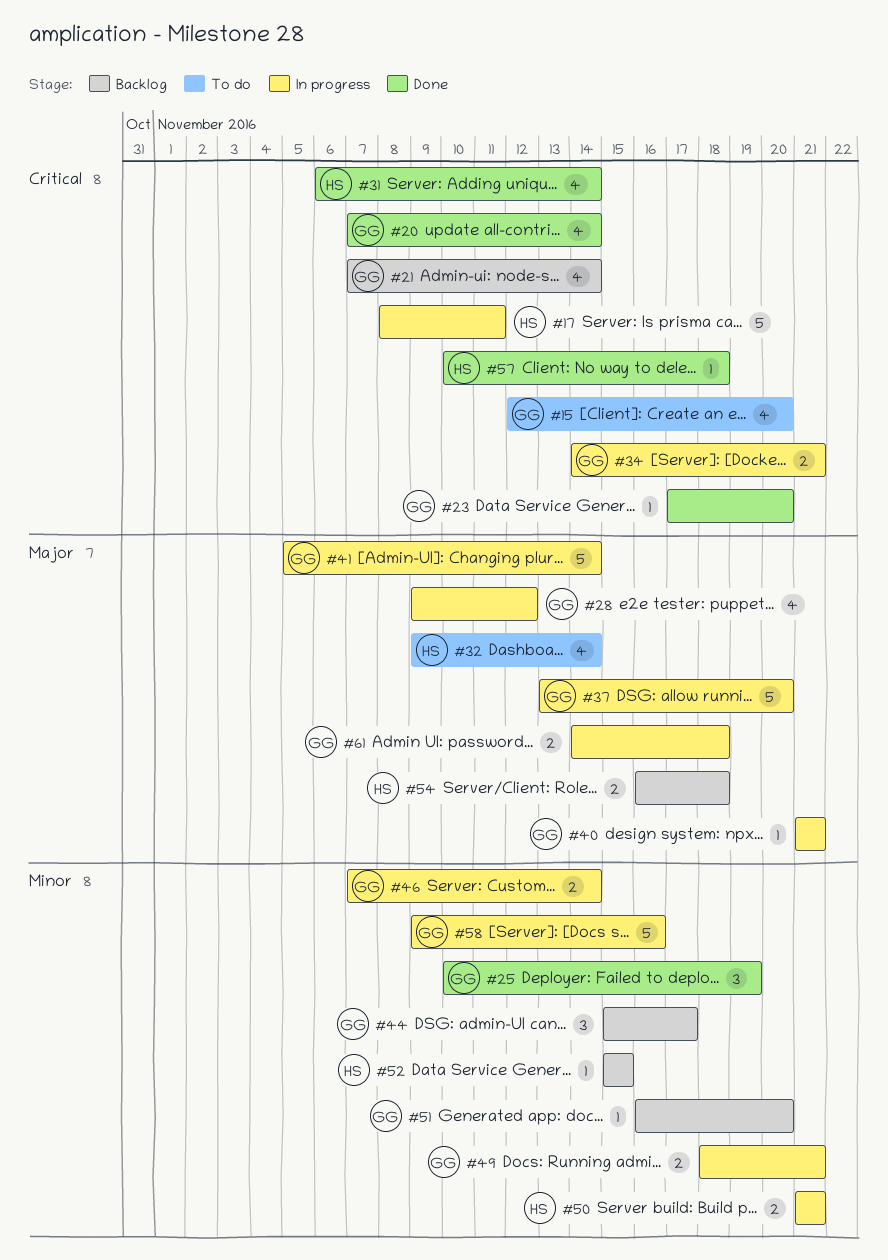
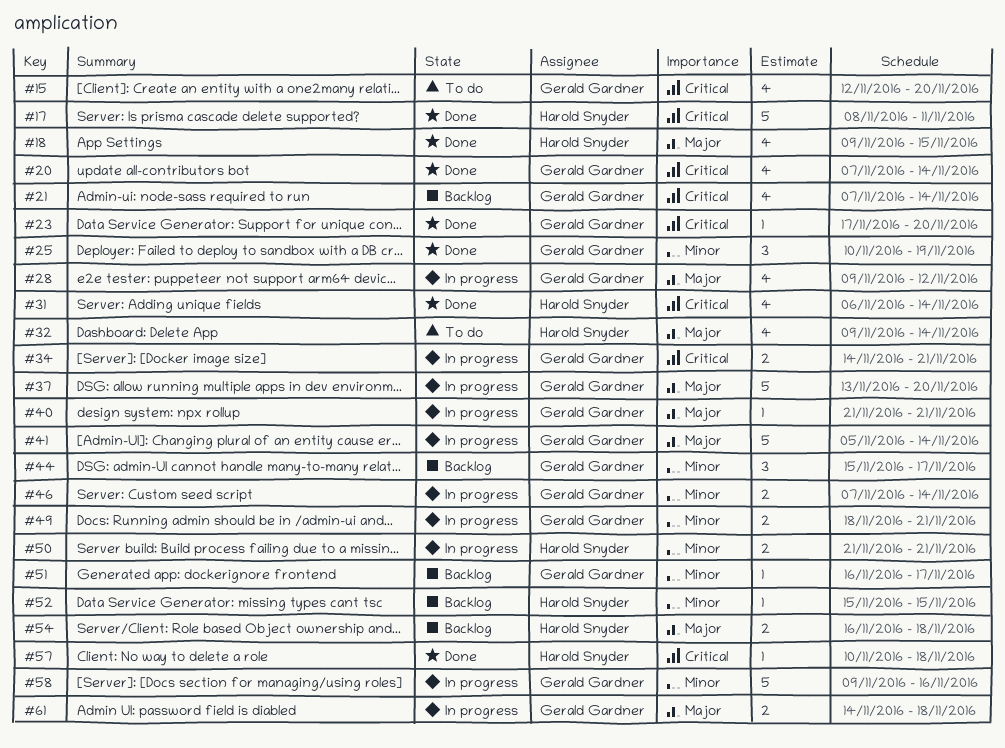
#17, status: In progress -> Done
#18: none -> present
#51, due: Nov 20 -> Nov 17

